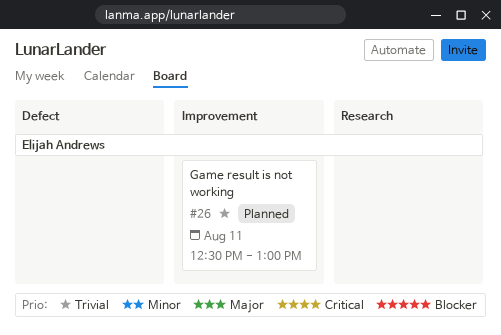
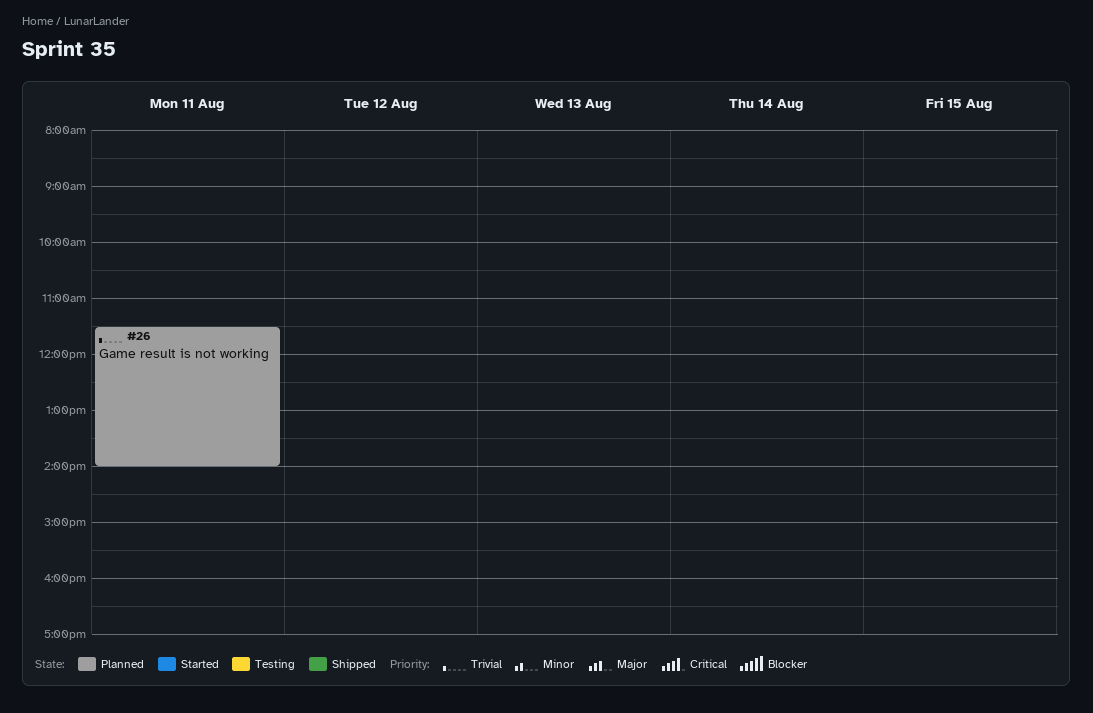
#26, begins: 12:30 -> 11:30
#26, ends: 13:00 -> 14:00

